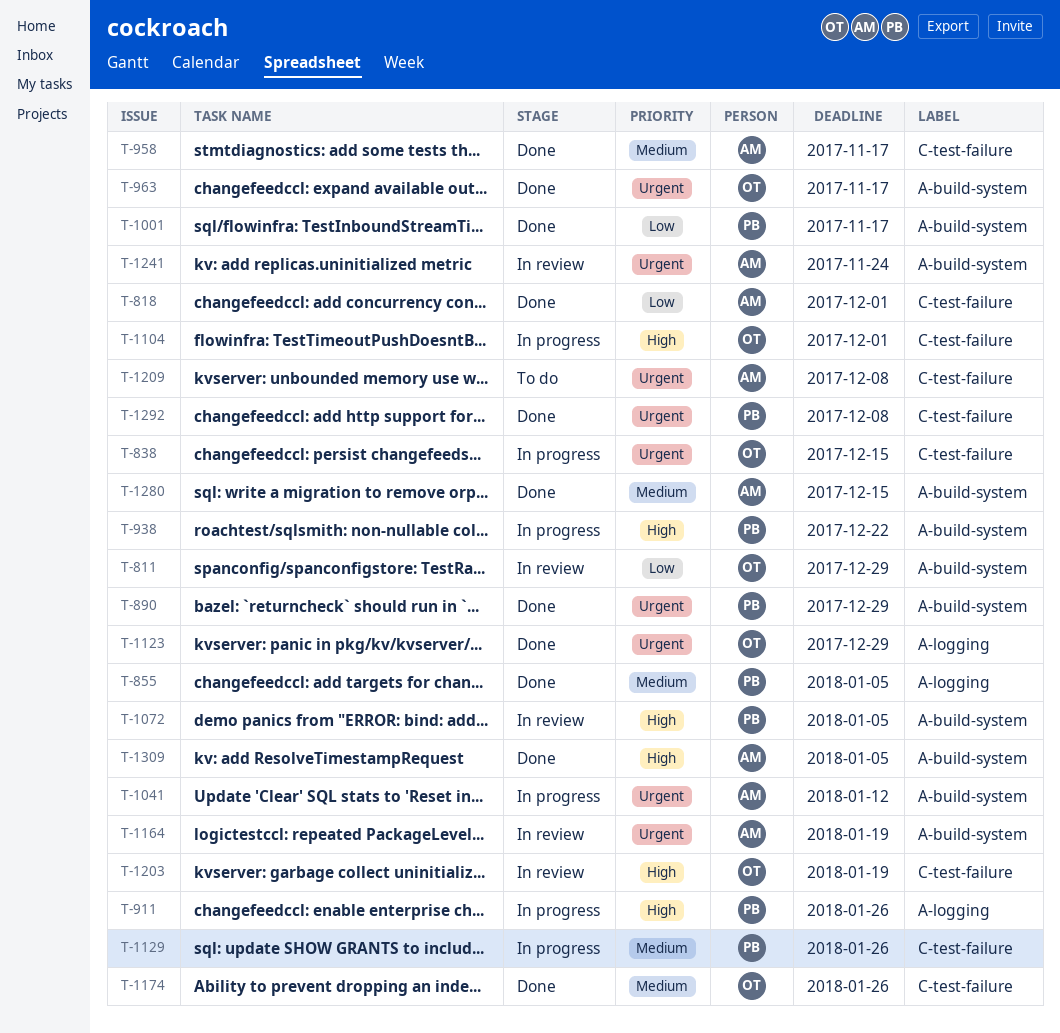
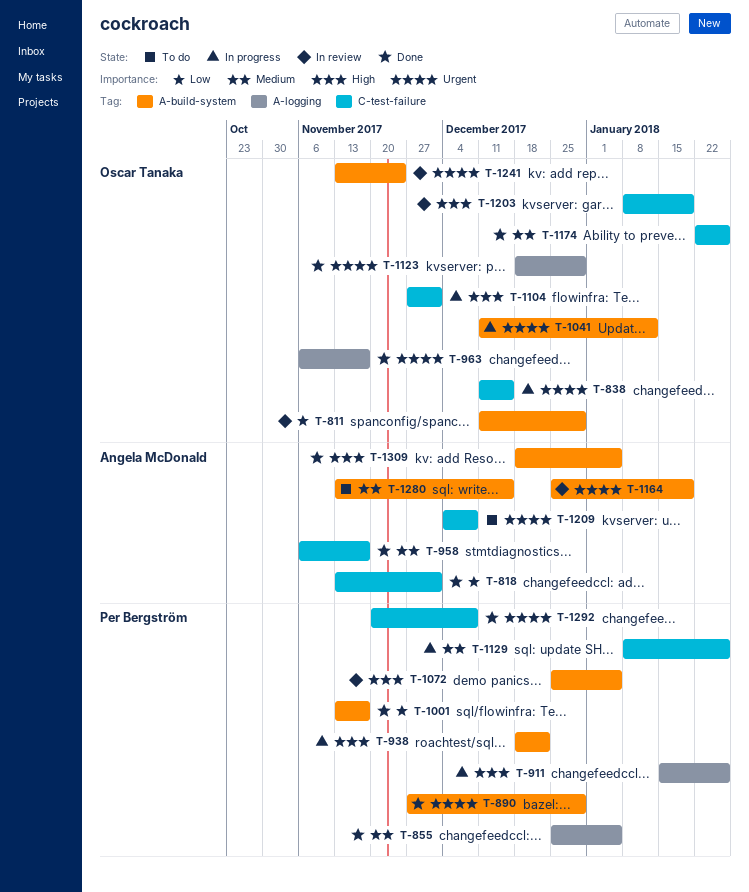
T-963, label: A-build-system -> A-logging
T-1041, owner: Angela McDonald -> Oscar Tanaka
T-1241, owner: Angela McDonald -> Oscar Tanaka
T-1280, status: Done -> To do

